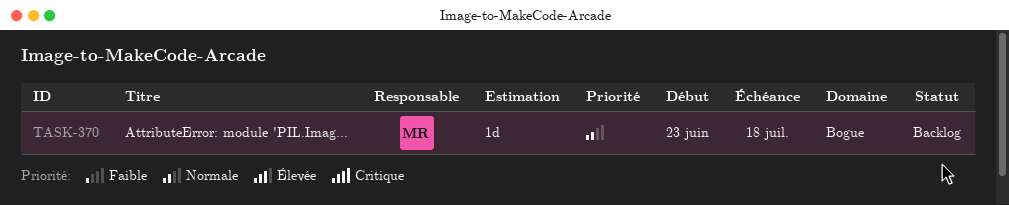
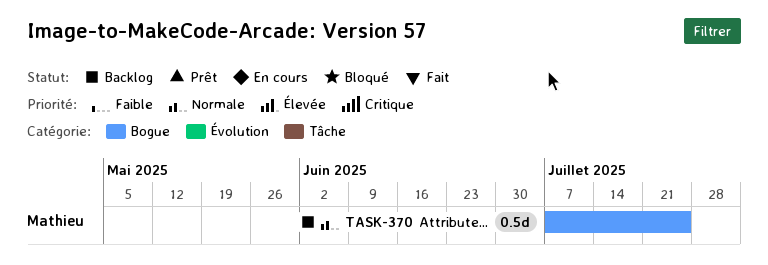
TASK-370, estimate: 1d -> 0.5d
TASK-370, start: Jun 23 -> Jul 7
TASK-370, due: Jul 18 -> Jul 25

